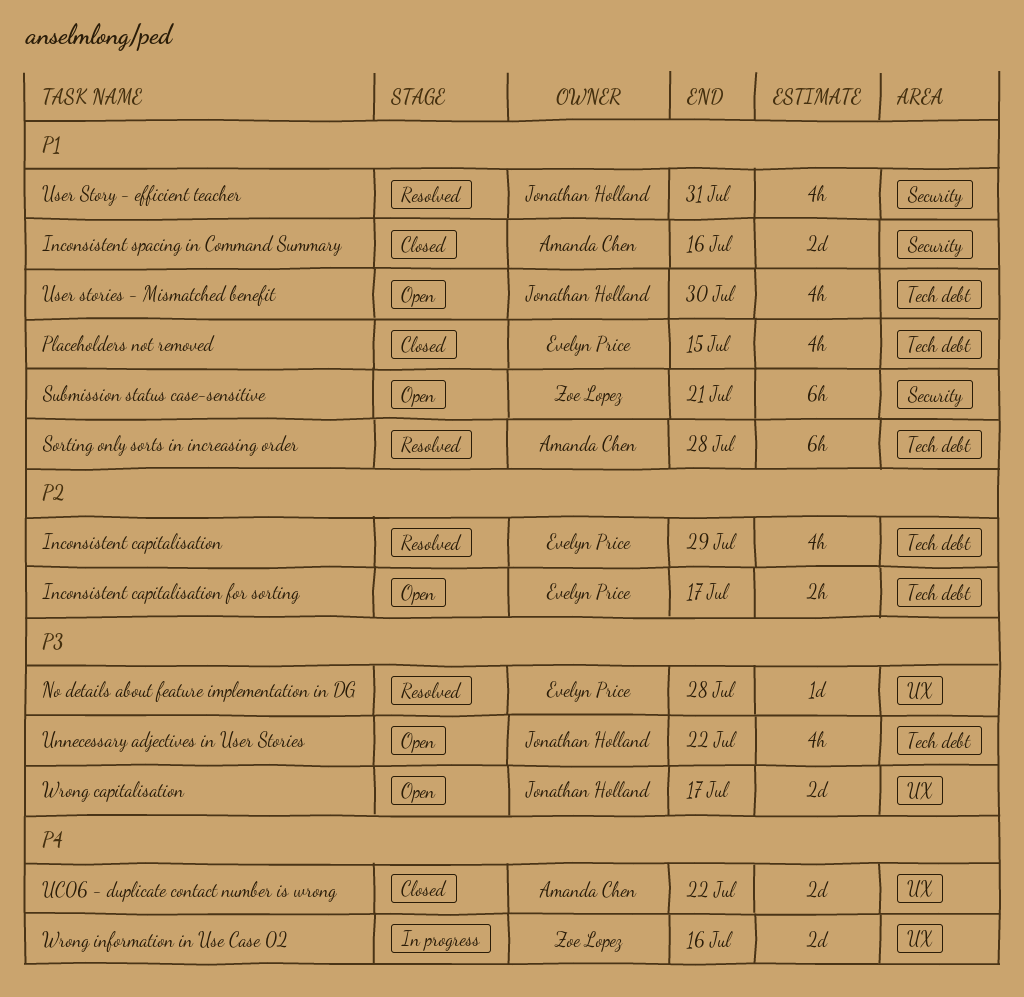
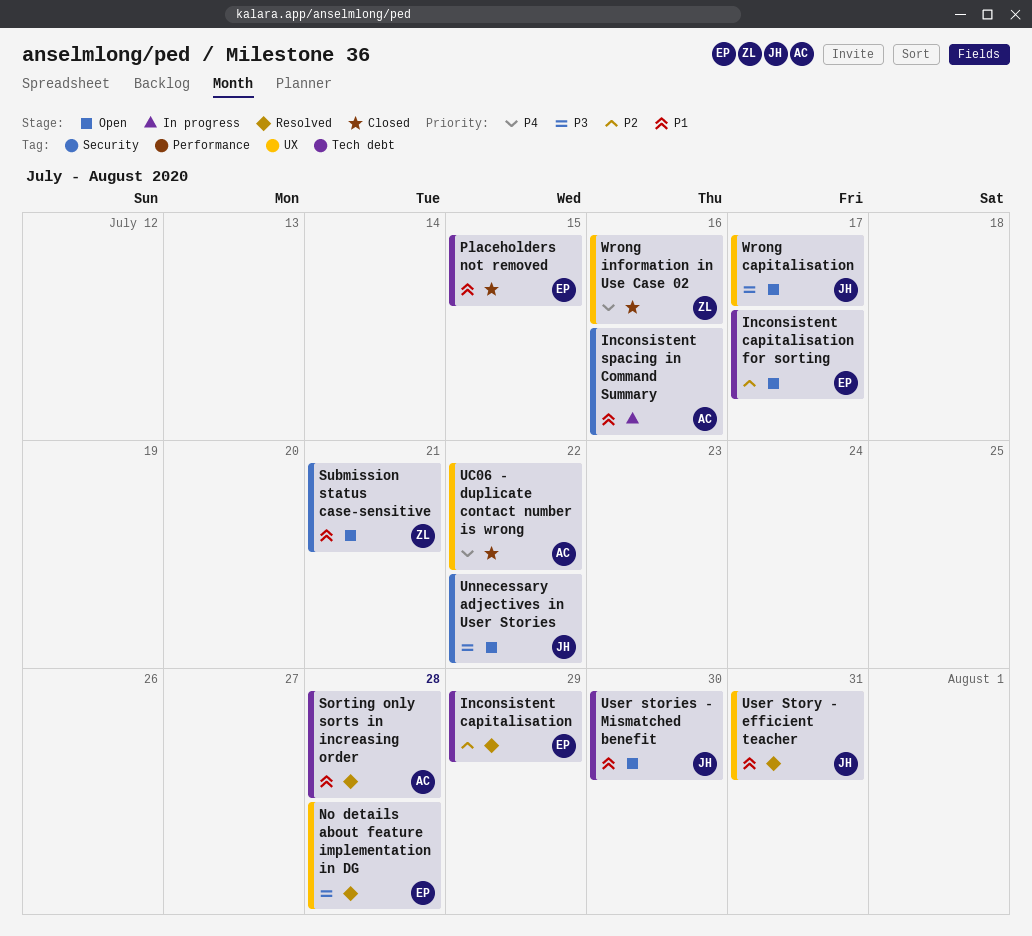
Inconsistent spacing in Command Summary, status: Closed -> In progress
Unnecessary adjectives in User Stories, label: Tech debt -> Security
User Story - efficient teacher, label: Security -> UX
Wrong information in Use Case 02, status: In progress -> Closed

